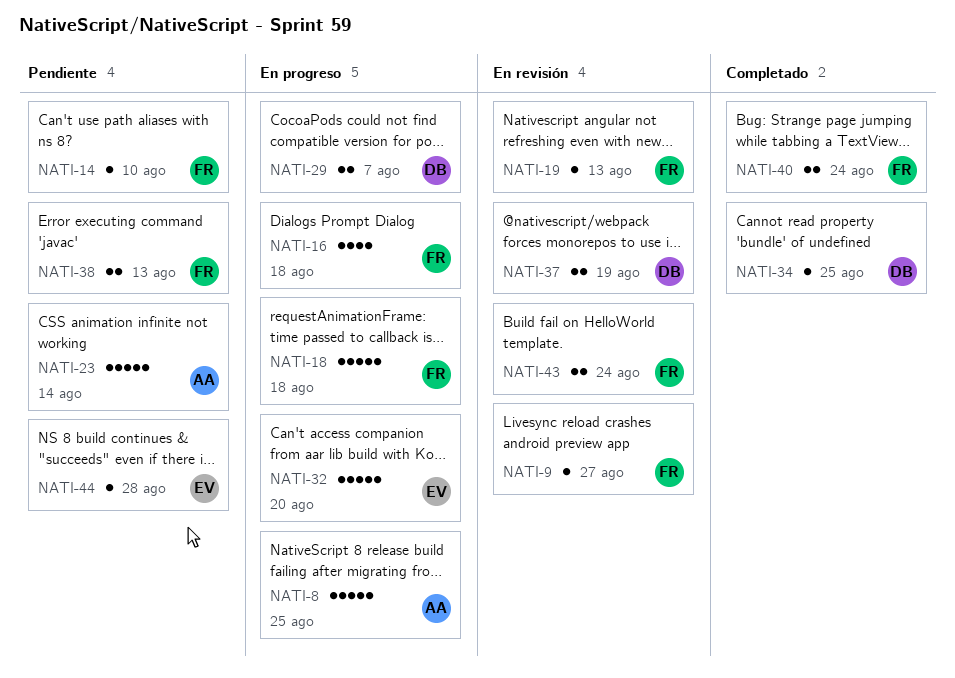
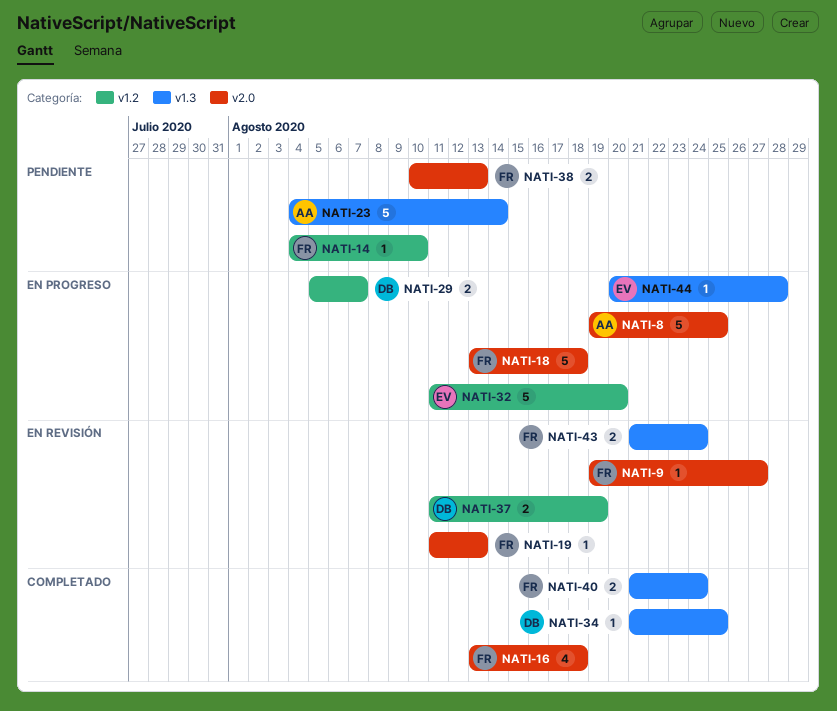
NATI-16, status: En progreso -> Completado
NATI-44, status: Pendiente -> En progreso

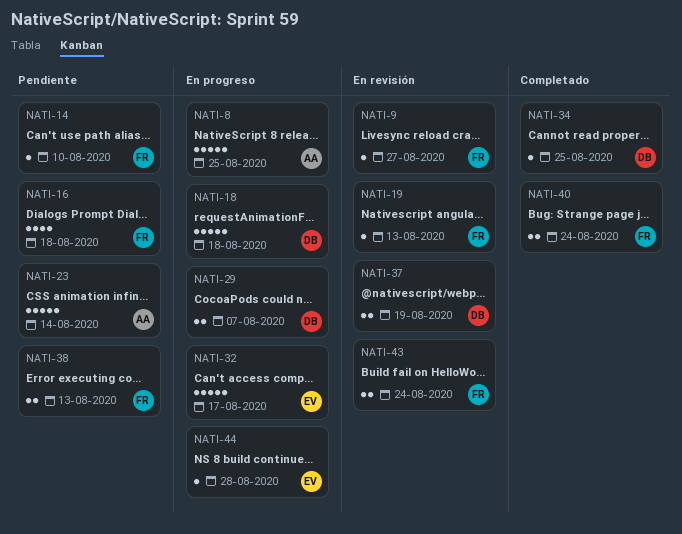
NATI-16, status: Completado -> Pendiente
NATI-18, owner: FR -> DB
NATI-32, due: Aug 20 -> Aug 17

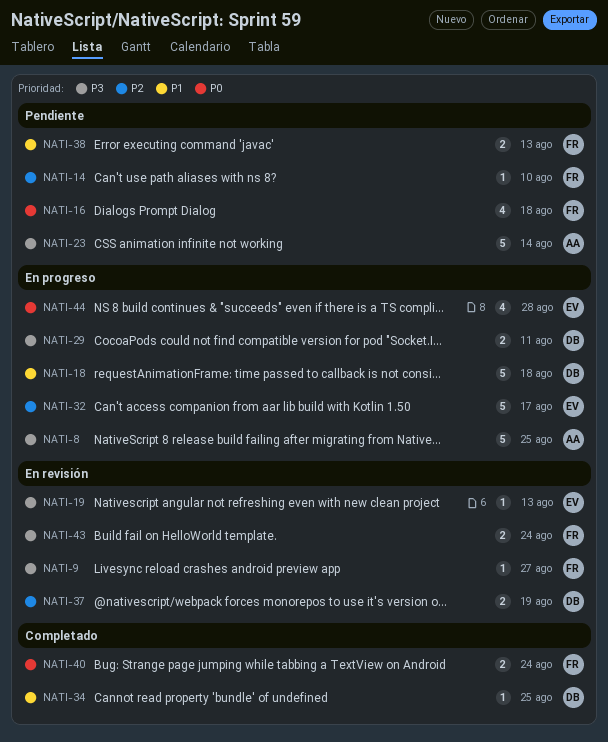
NATI-19, owner: FR -> EV
NATI-29, due: Aug 7 -> Aug 11
NATI-44, estimate: 1 -> 4

